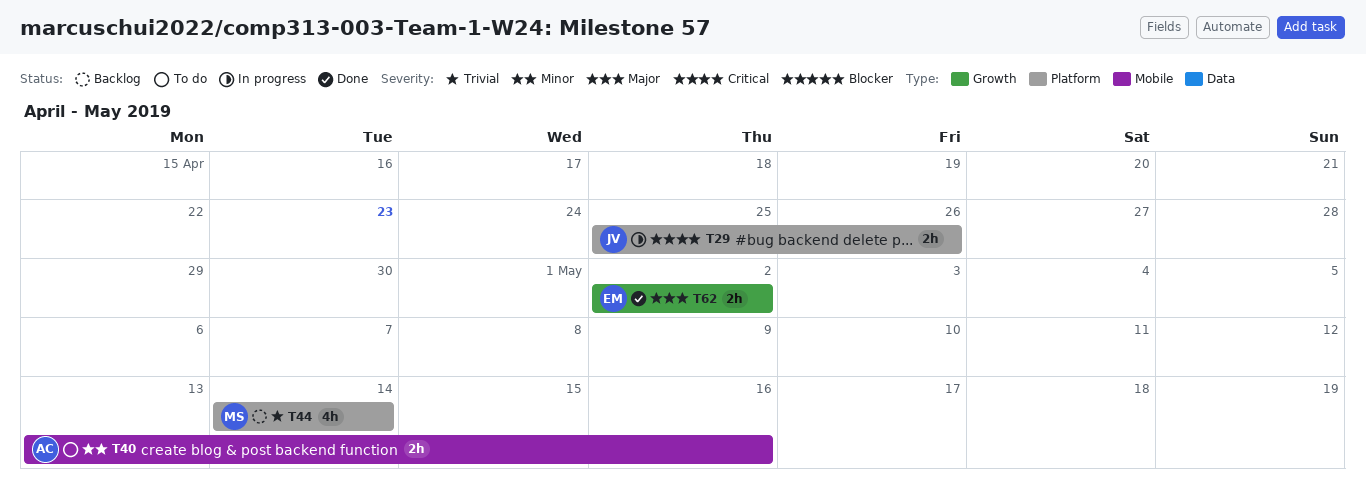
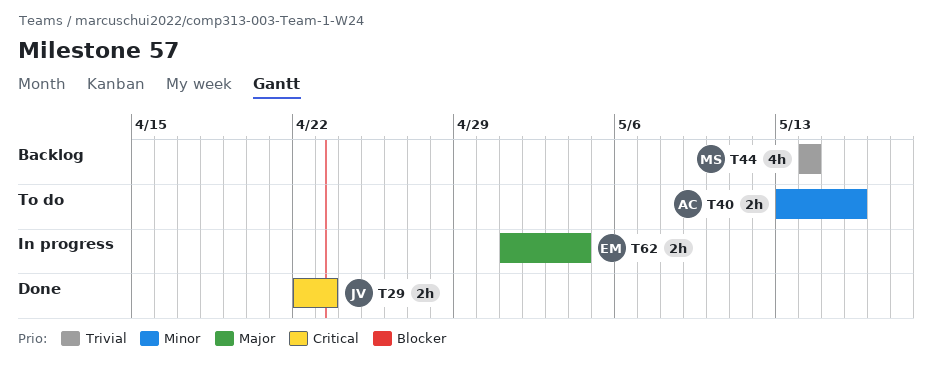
T29, status: In progress -> Done
T29, start: Apr 25 -> Apr 22
T29, due: Apr 26 -> Apr 23
T62, status: Done -> In progress
T62, start: May 2 -> May 1
T62, due: May 2 -> May 4

